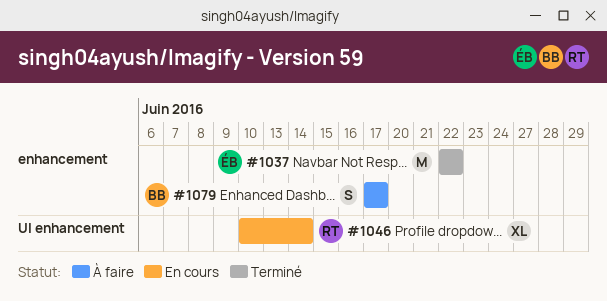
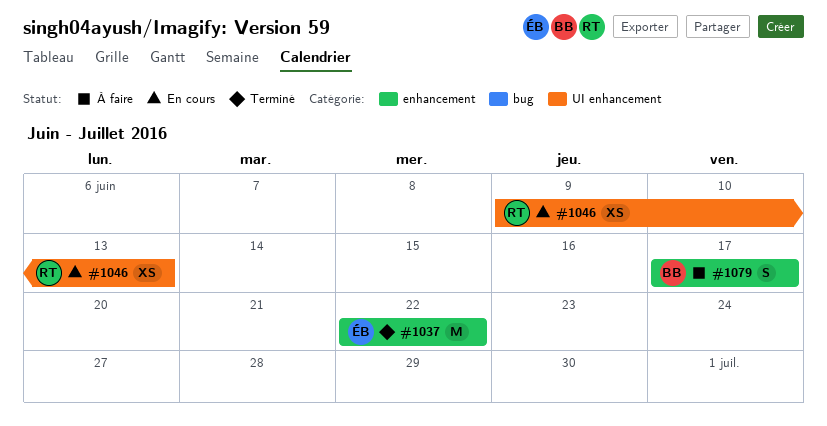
#1046, estimate: XL -> XS
#1046, start: Jun 10 -> Jun 9
#1046, due: Jun 14 -> Jun 13

